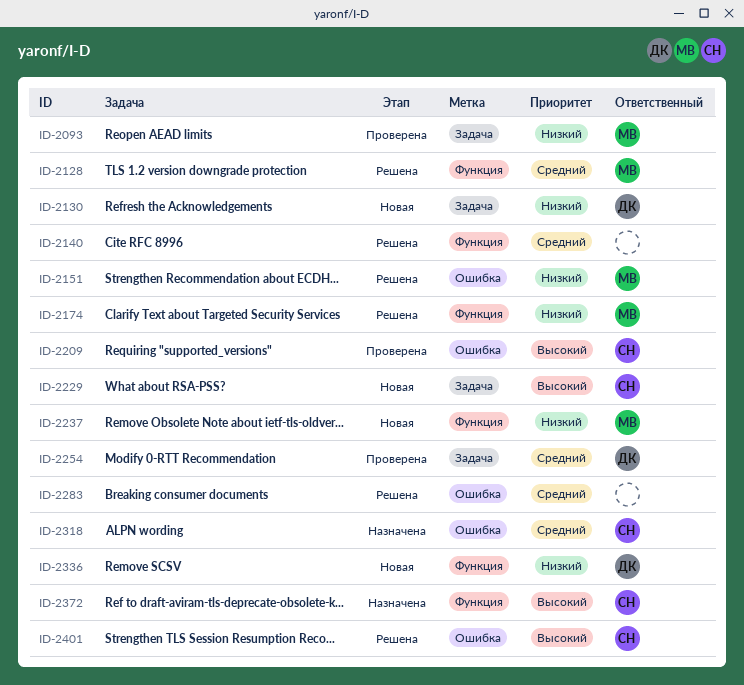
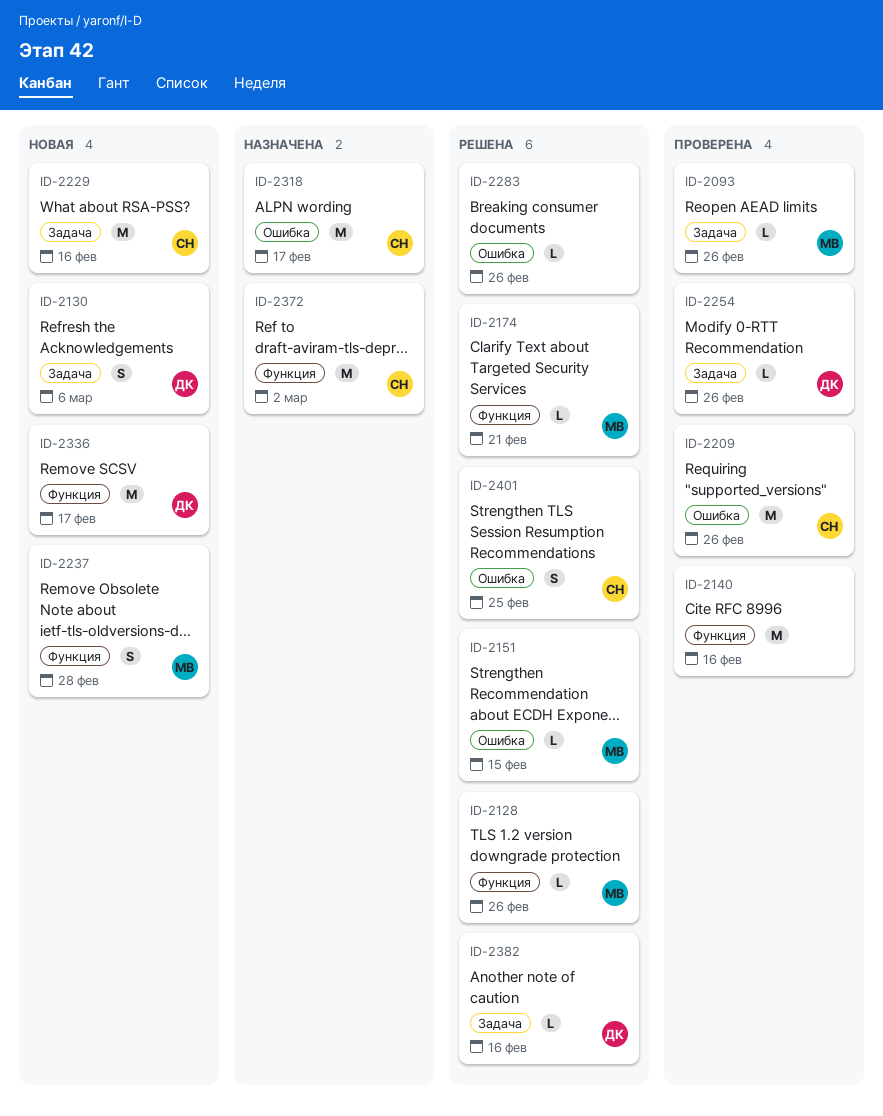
ID-2140, status: Решена -> Проверена
ID-2382: none -> present

